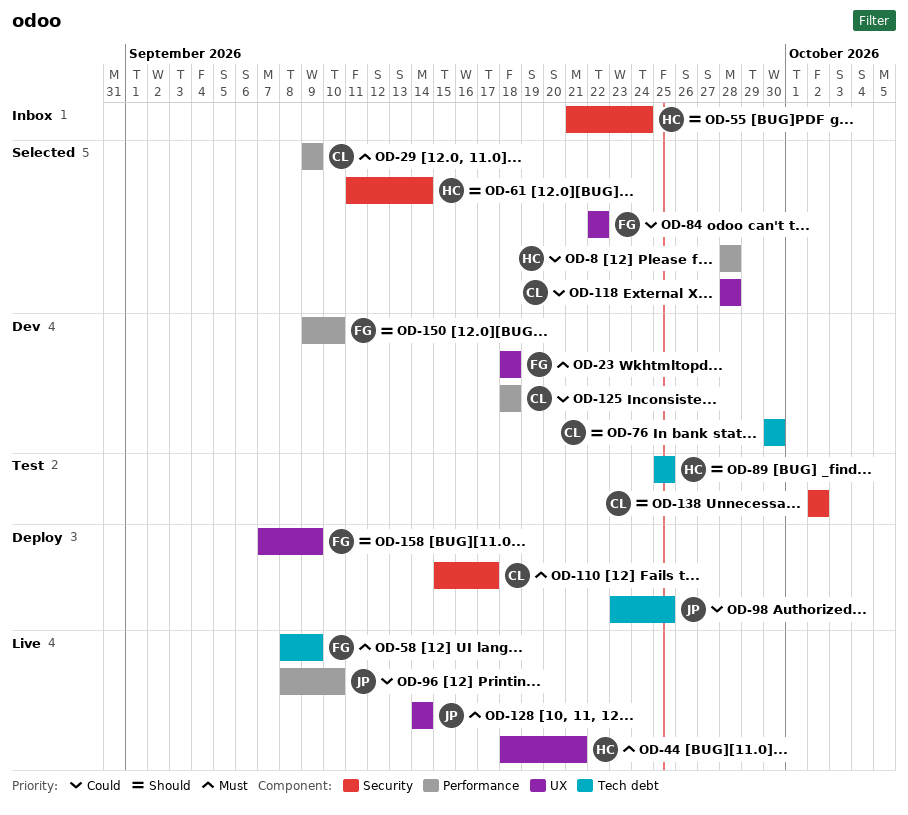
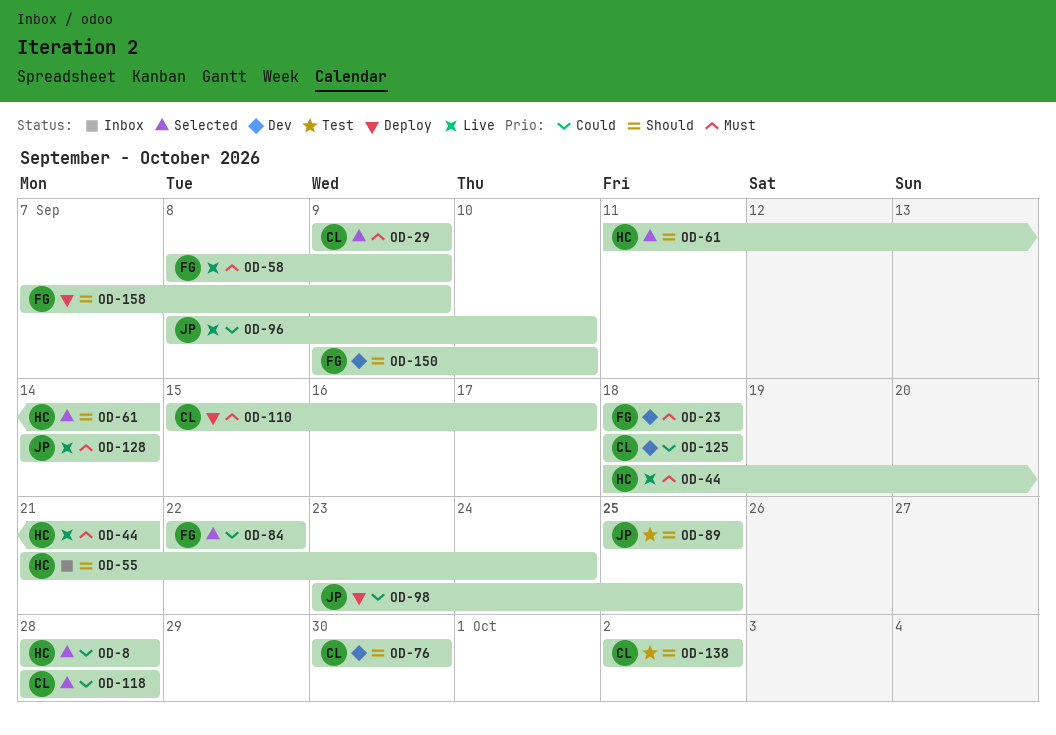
OD-89, owner: HC -> JP

